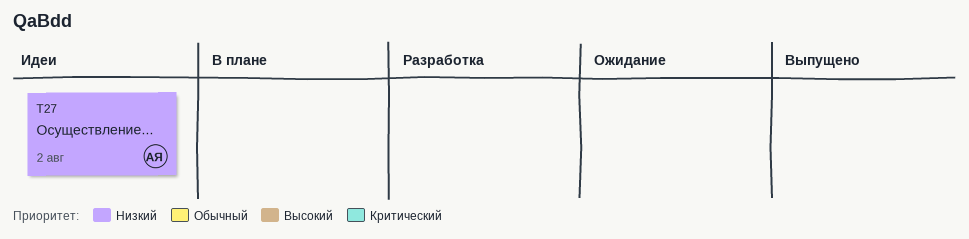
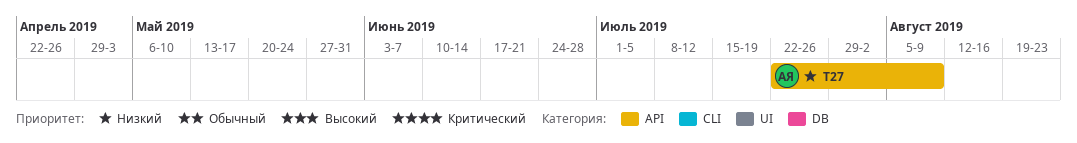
T27, due: Aug 2 -> Aug 9

